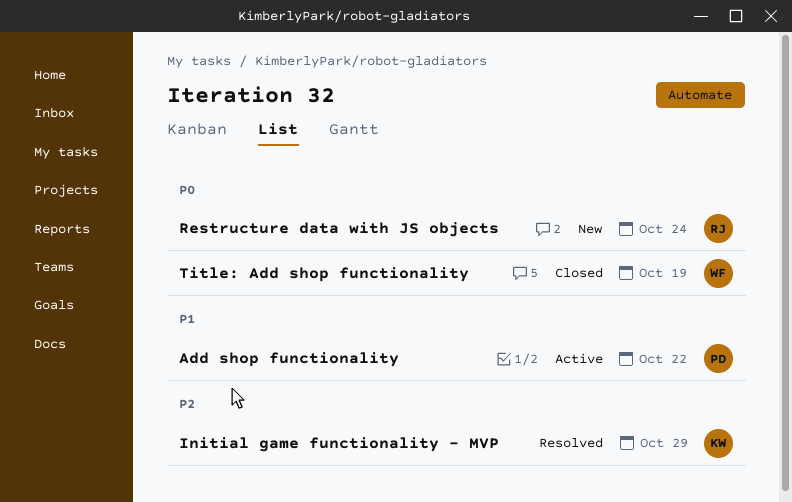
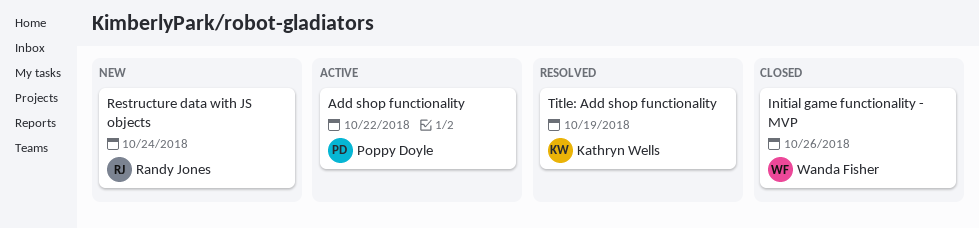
Initial game functionality - MVP, status: Resolved -> Closed
Initial game functionality - MVP, owner: Kathryn Wells -> Wanda Fisher
Initial game functionality - MVP, due: Oct 29 -> Oct 26
Title: Add shop functionality, status: Closed -> Resolved
Title: Add shop functionality, owner: Wanda Fisher -> Kathryn Wells

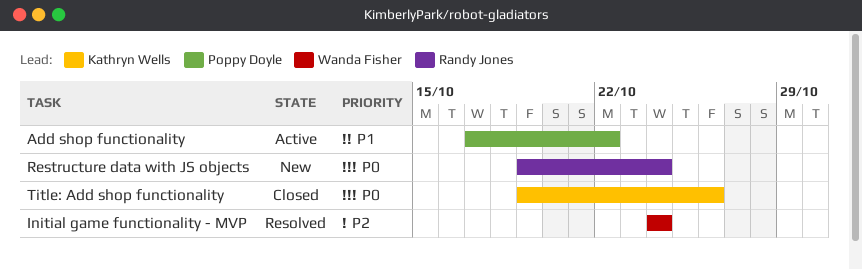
Initial game functionality - MVP, status: Closed -> Resolved
Initial game functionality - MVP, due: Oct 26 -> Oct 24
Title: Add shop functionality, status: Resolved -> Closed
Title: Add shop functionality, due: Oct 19 -> Oct 26

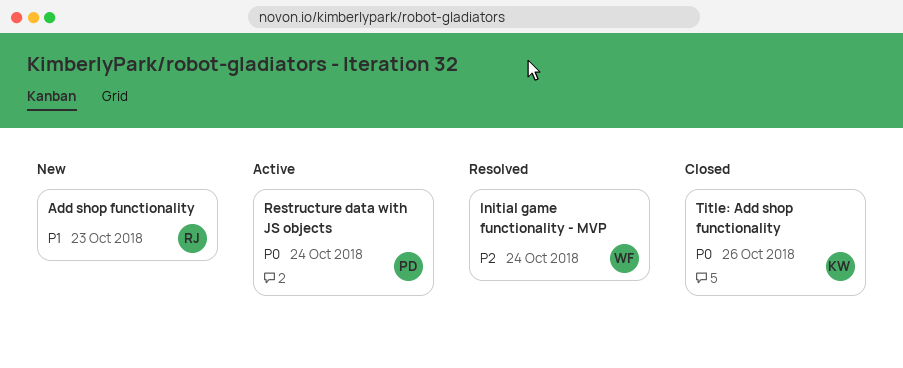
Add shop functionality, status: Active -> New
Add shop functionality, owner: Poppy Doyle -> Randy Jones
Add shop functionality, due: Oct 22 -> Oct 23
Restructure data with JS objects, status: New -> Active
Restructure data with JS objects, owner: Randy Jones -> Poppy Doyle

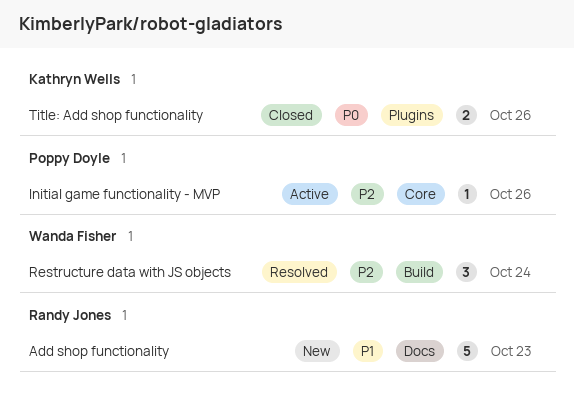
Initial game functionality - MVP, status: Resolved -> Active
Initial game functionality - MVP, owner: Wanda Fisher -> Poppy Doyle
Initial game functionality - MVP, due: Oct 24 -> Oct 26
Restructure data with JS objects, status: Active -> Resolved
Restructure data with JS objects, owner: Poppy Doyle -> Wanda Fisher
Restructure data with JS objects, priority: P0 -> P2

